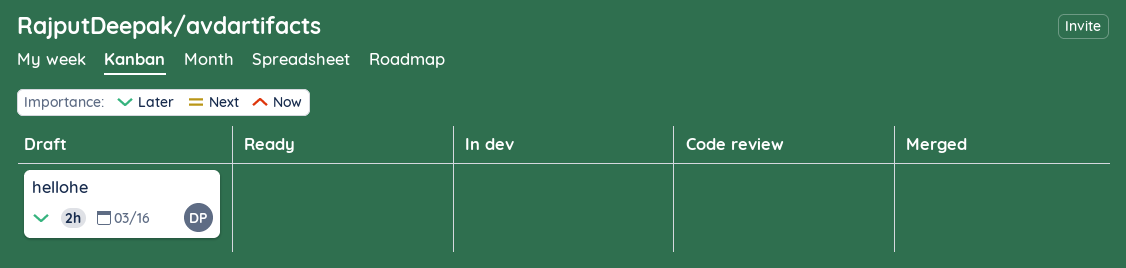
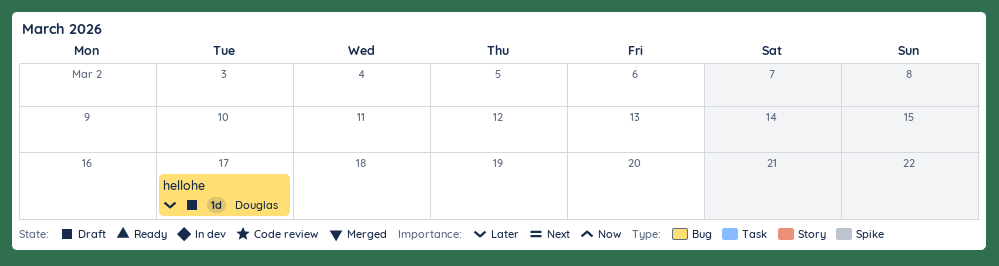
hellohe, estimate: 2h -> 1d
hellohe, due: Mar 16 -> Mar 17

